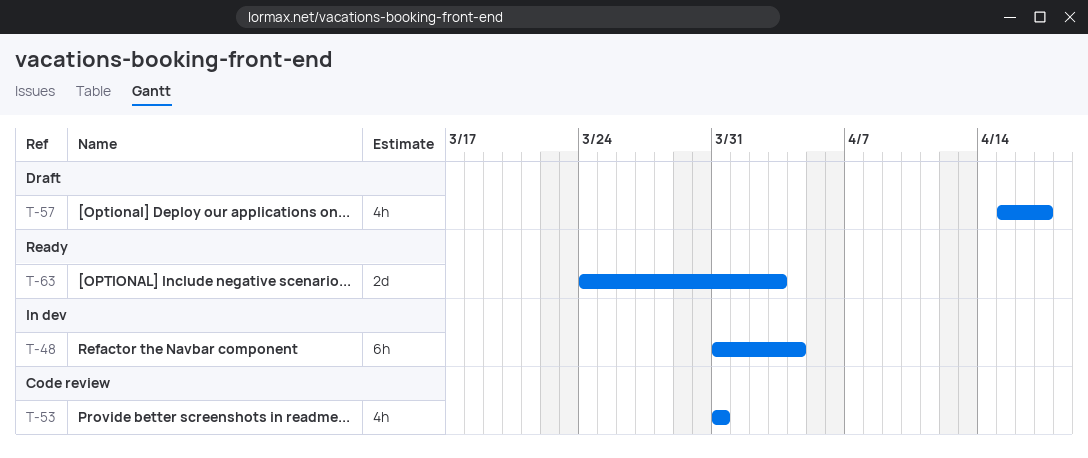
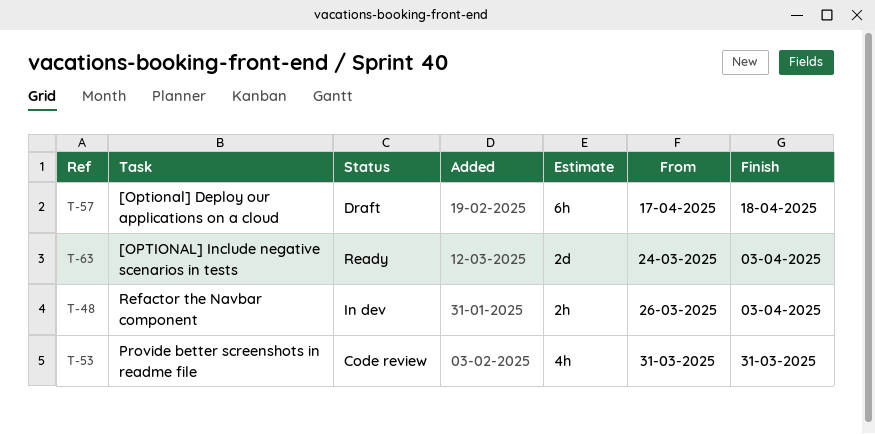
T-48, estimate: 6h -> 2h
T-48, start: Mar 31 -> Mar 26
T-48, due: Apr 4 -> Apr 3
T-57, estimate: 4h -> 6h
T-57, start: Apr 15 -> Apr 17
T-57, due: Apr 17 -> Apr 18

